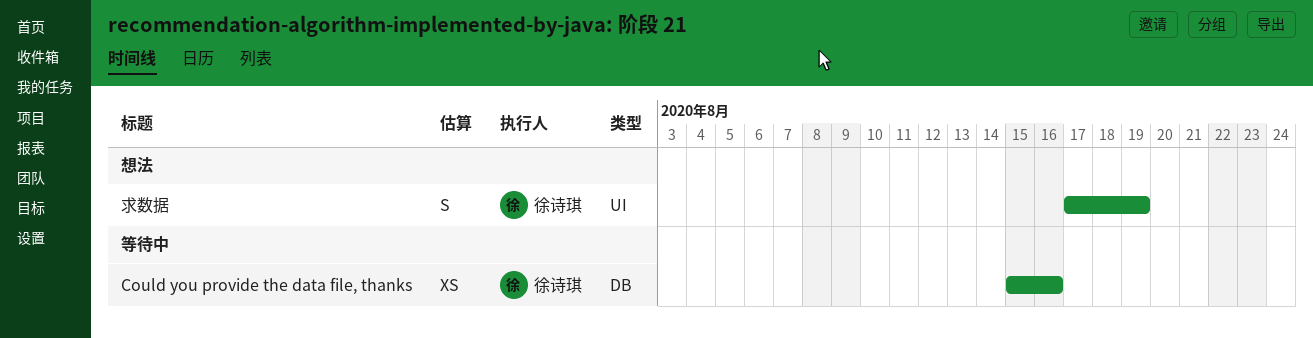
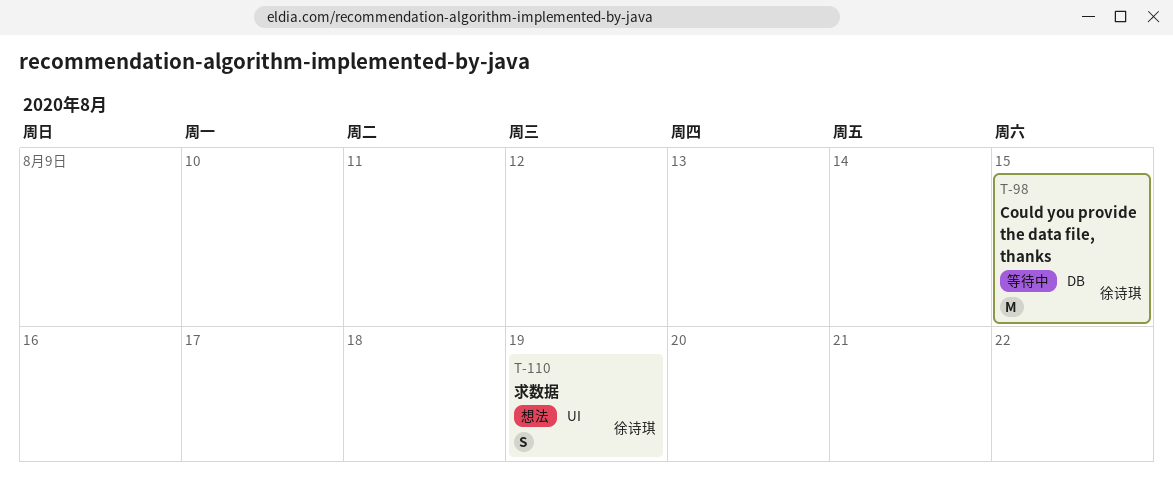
Could you provide the data file, thanks, estimate: XS -> M
Could you provide the data file, thanks, due: Aug 16 -> Aug 15

